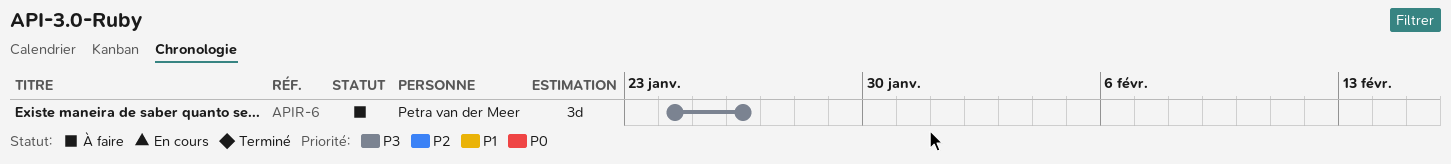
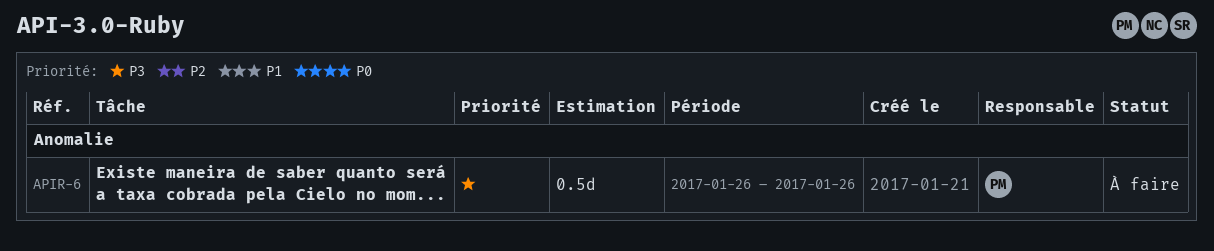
APIR-6, estimate: 3d -> 0.5d
APIR-6, start: Jan 24 -> Jan 26

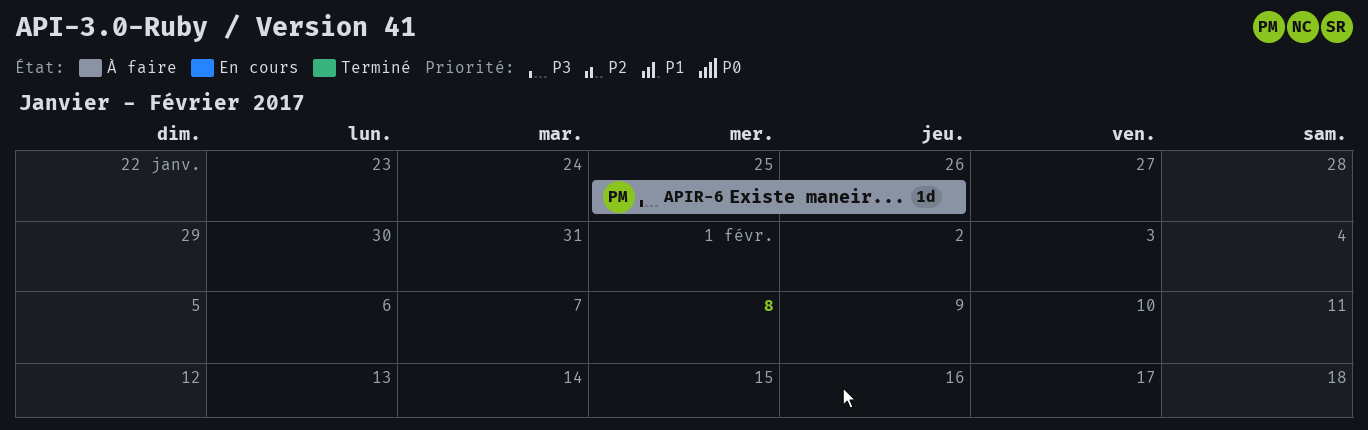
APIR-6, estimate: 0.5d -> 1d
APIR-6, start: Jan 26 -> Jan 25

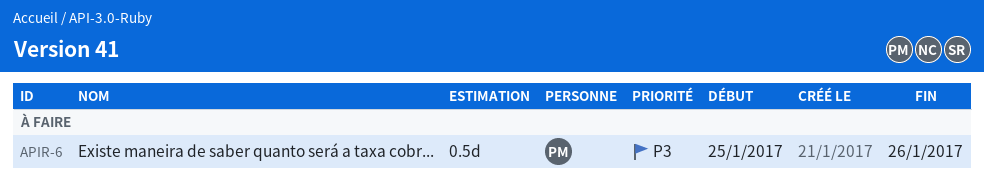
APIR-6, estimate: 1d -> 0.5d

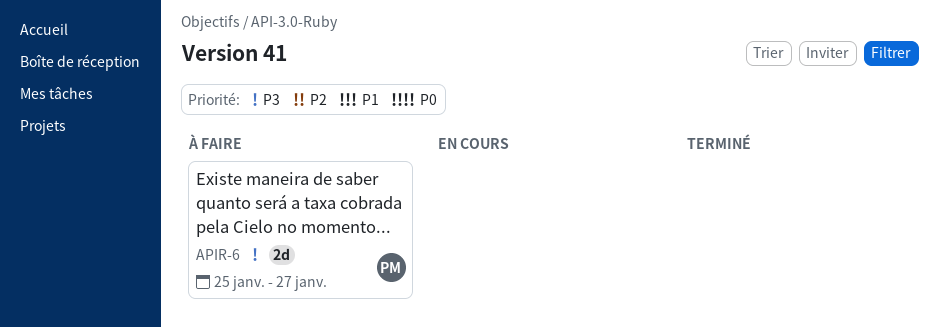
APIR-6, estimate: 0.5d -> 2d
APIR-6, due: Jan 26 -> Jan 27

